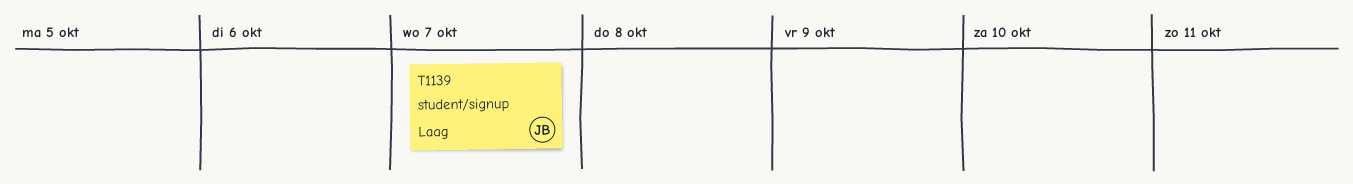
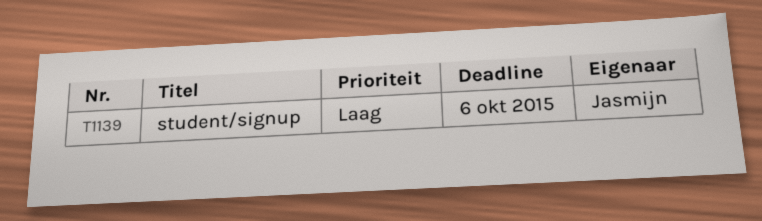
T1139, due: Oct 7 -> Oct 6

